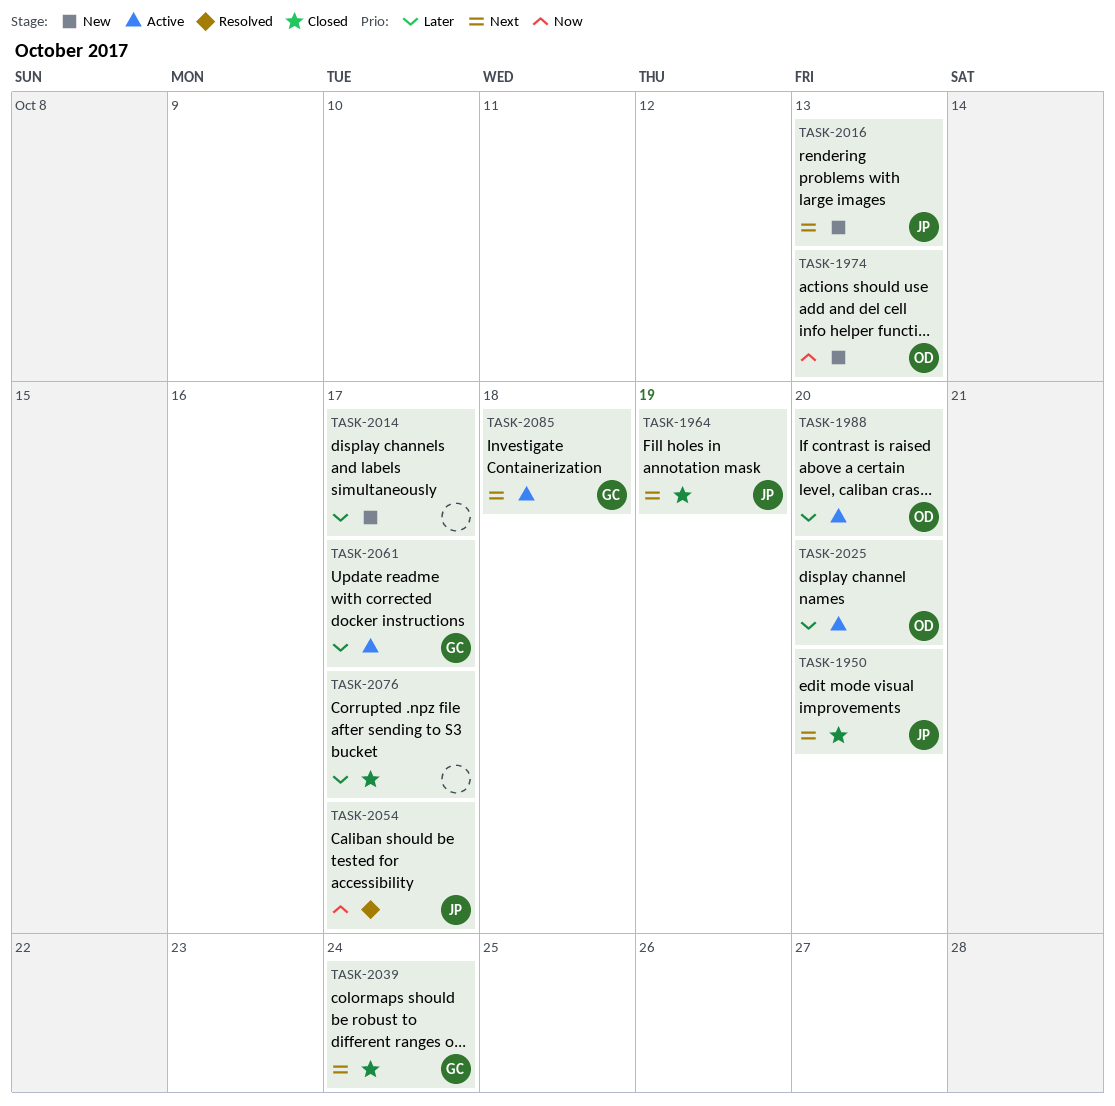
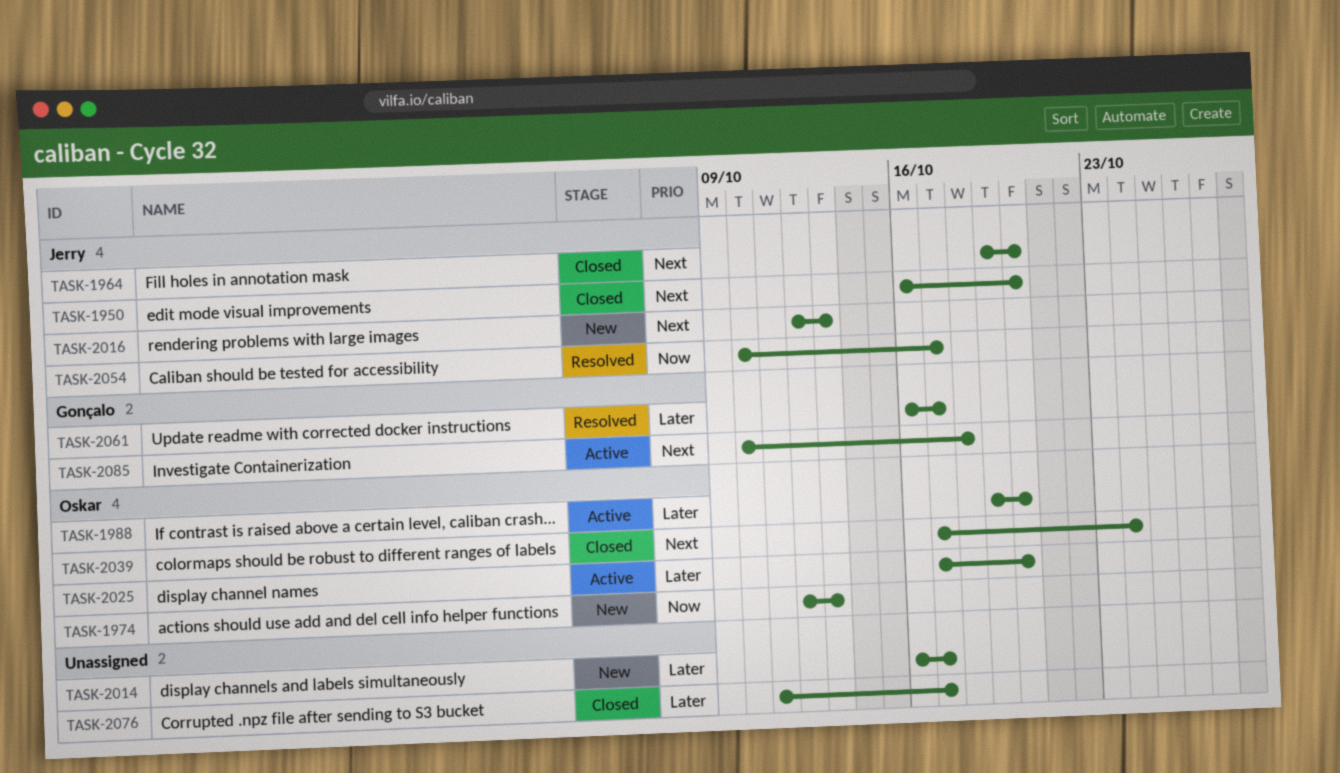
TASK-1964, due: Oct 19 -> Oct 20
TASK-2039, owner: Gonçalo -> Oskar
TASK-2061, status: Active -> Resolved

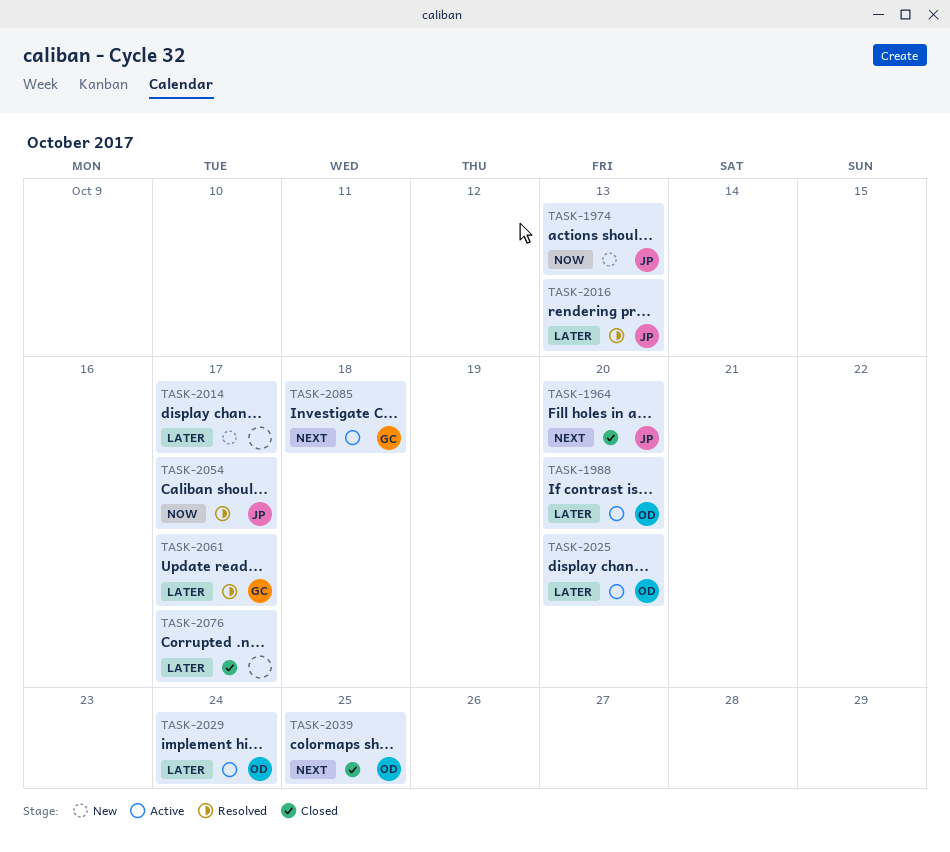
TASK-1950: present -> none
TASK-1974, owner: Oskar -> Jerry
TASK-2016, status: New -> Resolved
TASK-2016, priority: Next -> Later
TASK-2029: none -> present
TASK-2039, due: Oct 24 -> Oct 25

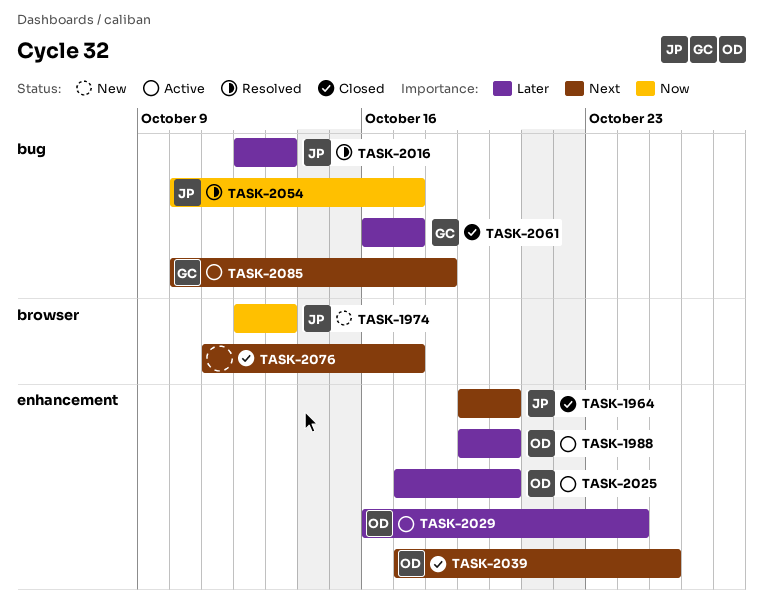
TASK-2014: present -> none
TASK-2061, status: Resolved -> Closed
TASK-2076, priority: Later -> Next

